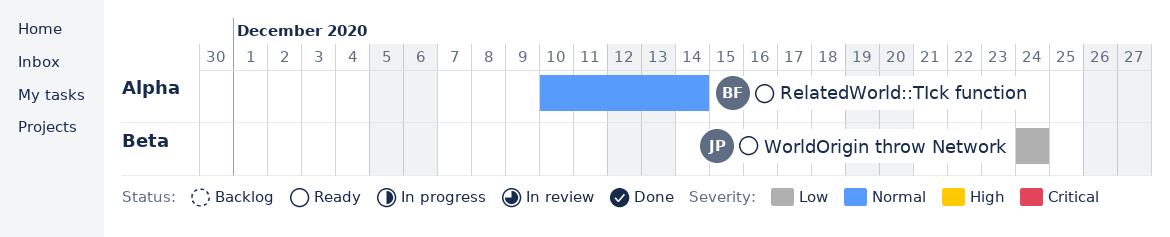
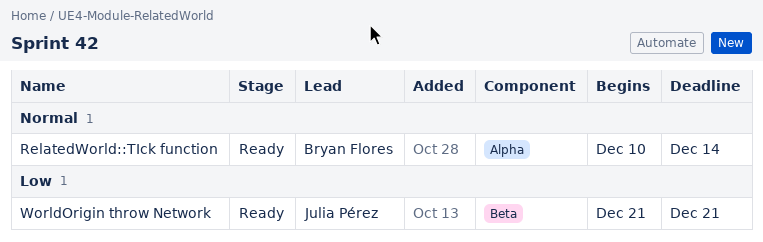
WorldOrigin throw Network, start: Dec 24 -> Dec 21
WorldOrigin throw Network, due: Dec 24 -> Dec 21

